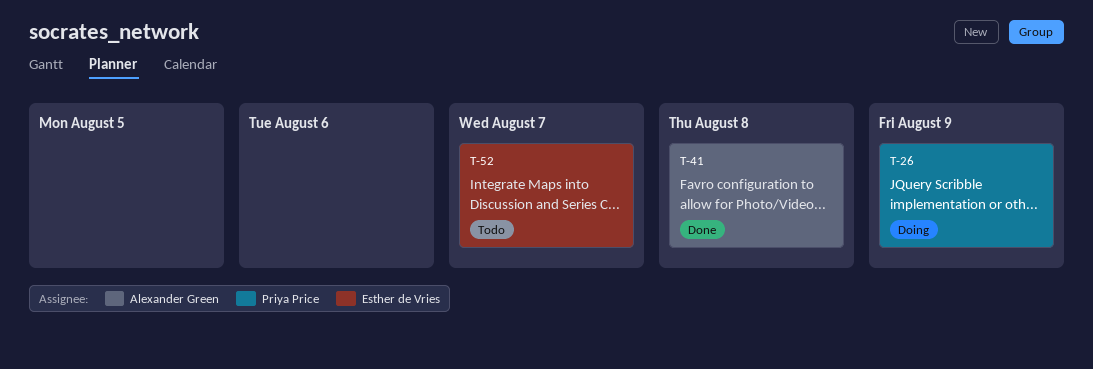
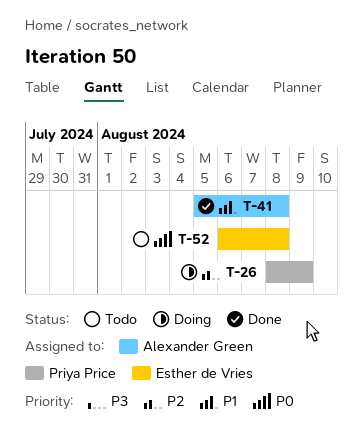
T-52, due: Aug 7 -> Aug 8

